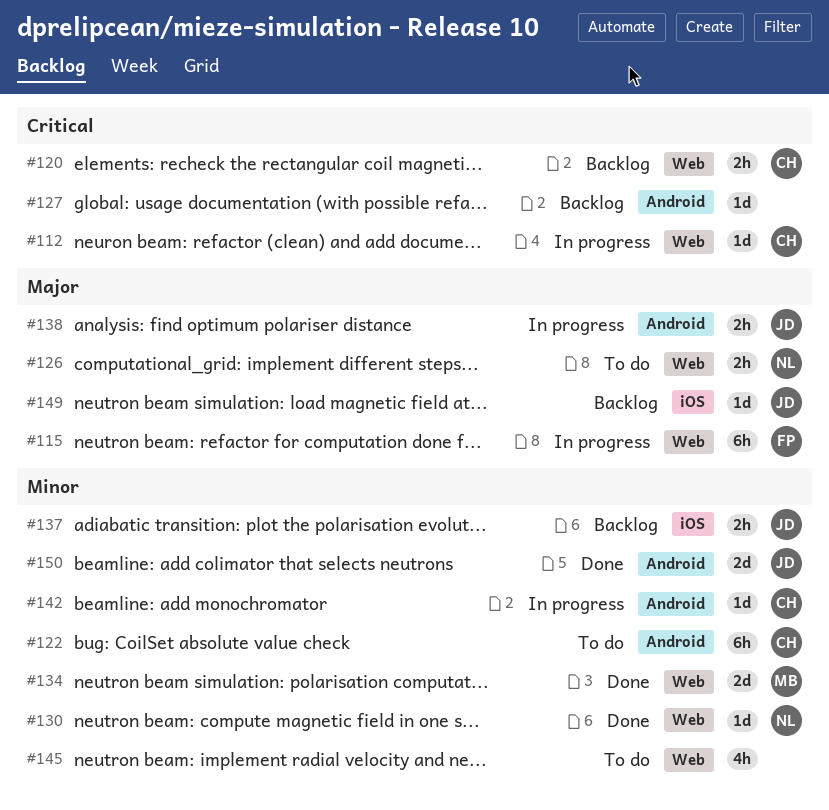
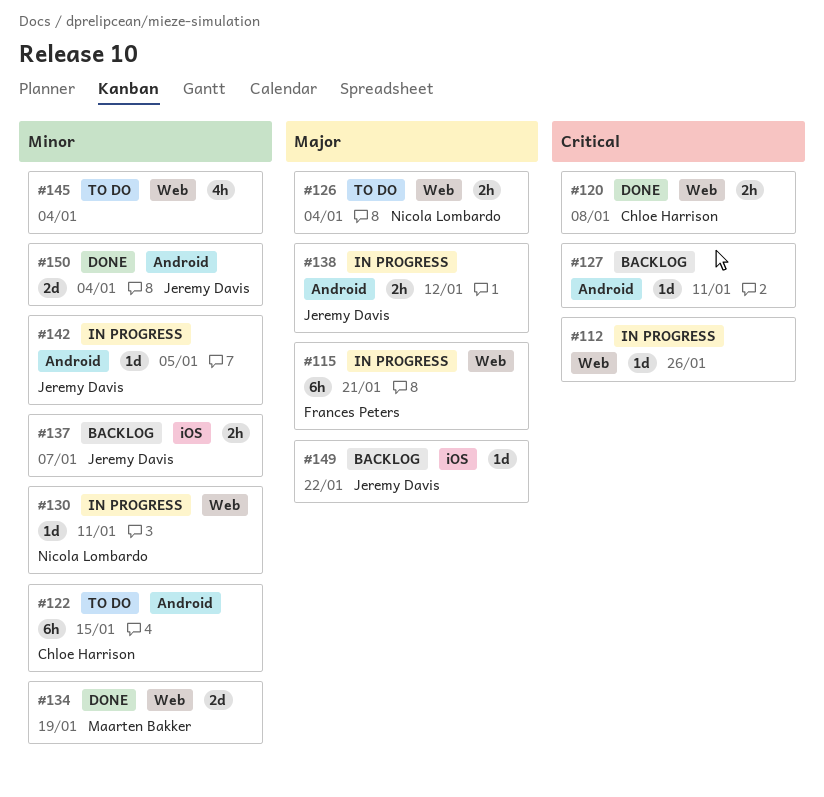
#112, owner: Chloe Harrison -> none
#120, status: Backlog -> Done
#130, status: Done -> In progress
#142, owner: Chloe Harrison -> Jeremy Davis

